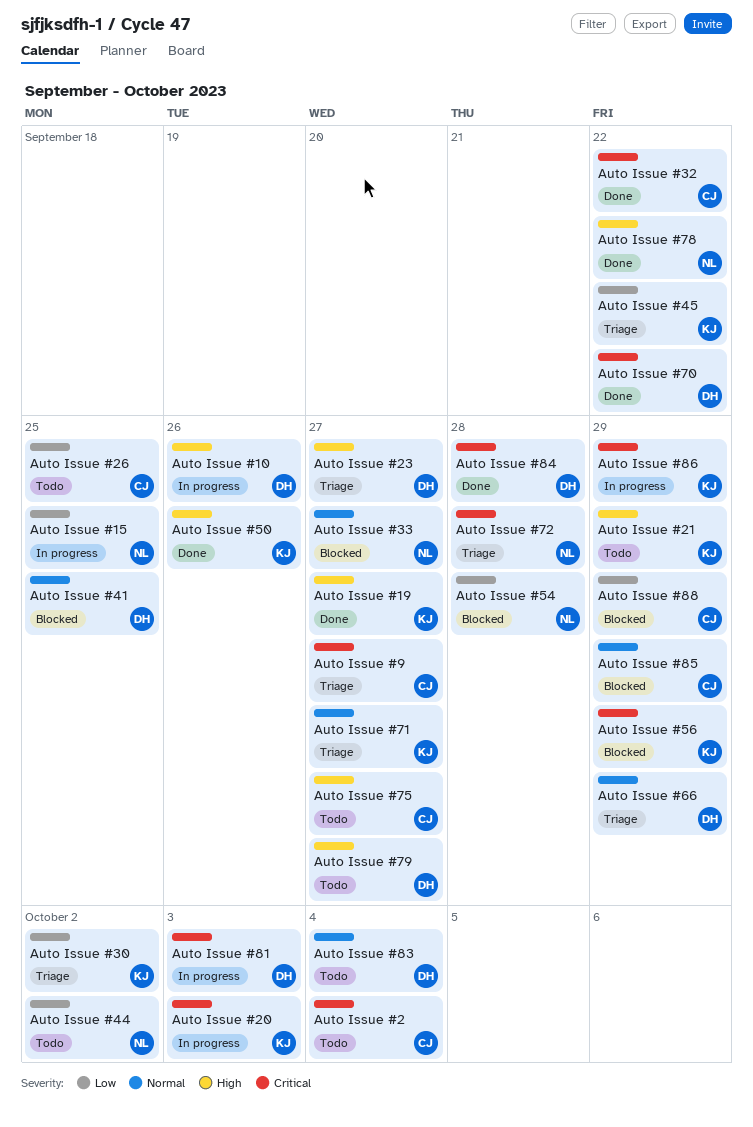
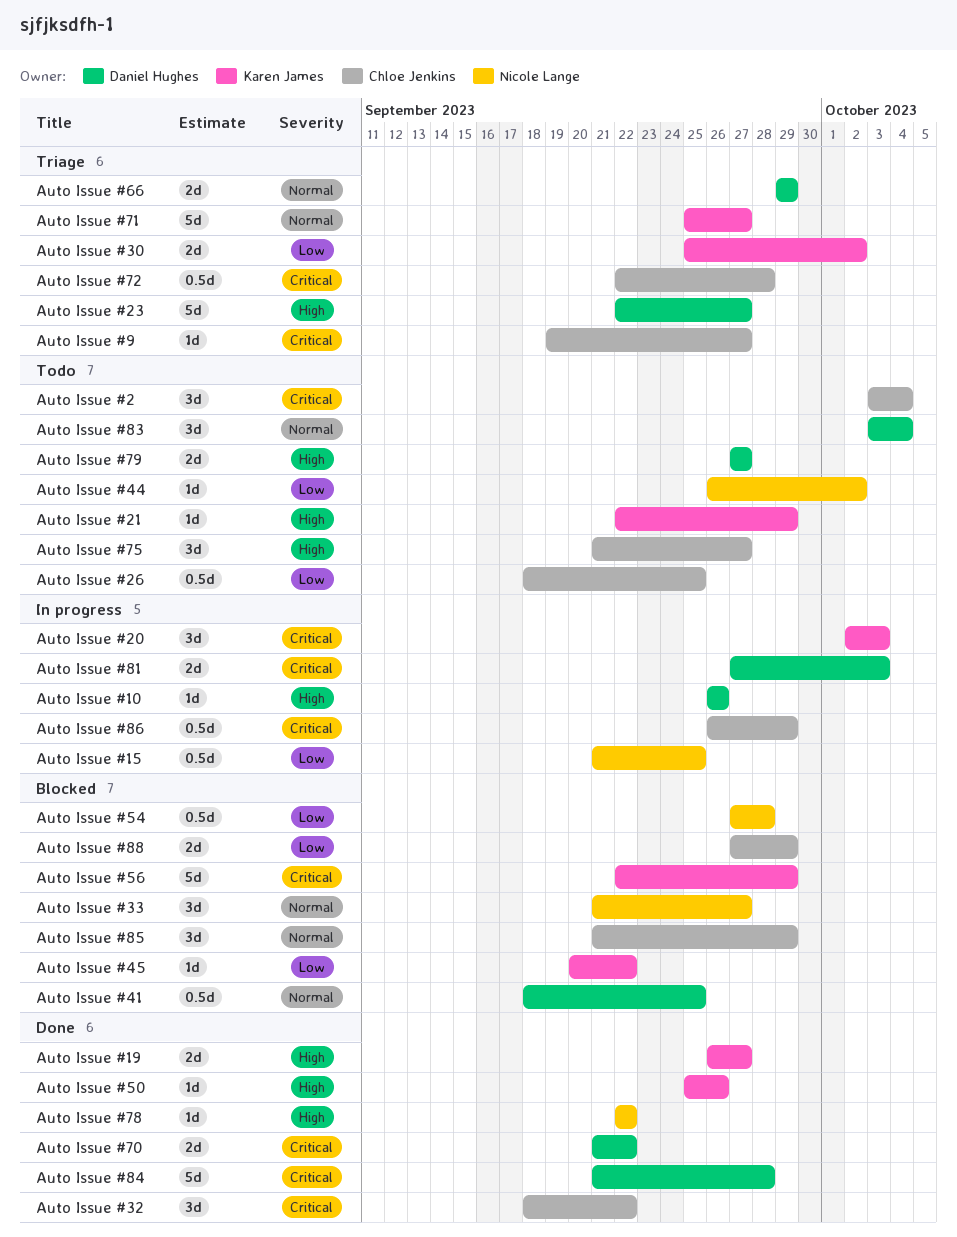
Auto Issue #45, status: Triage -> Blocked
Auto Issue #72, owner: Nicole Lange -> Chloe Jenkins
Auto Issue #86, owner: Karen James -> Chloe Jenkins

